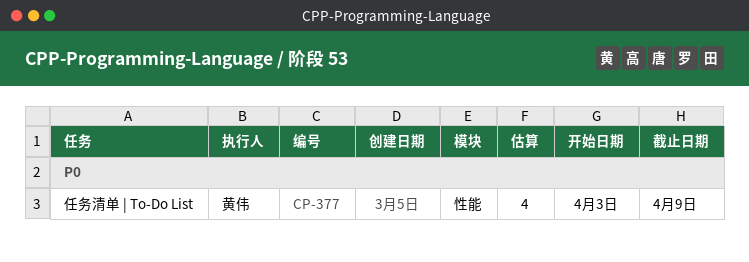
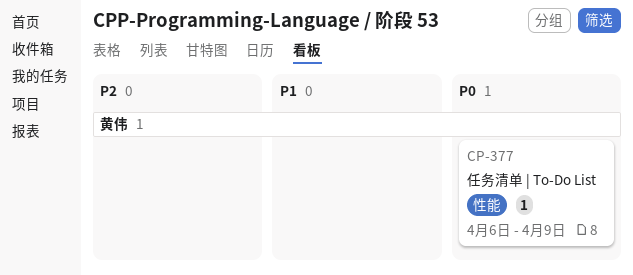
CP-377, estimate: 4 -> 1
CP-377, start: Apr 3 -> Apr 6

